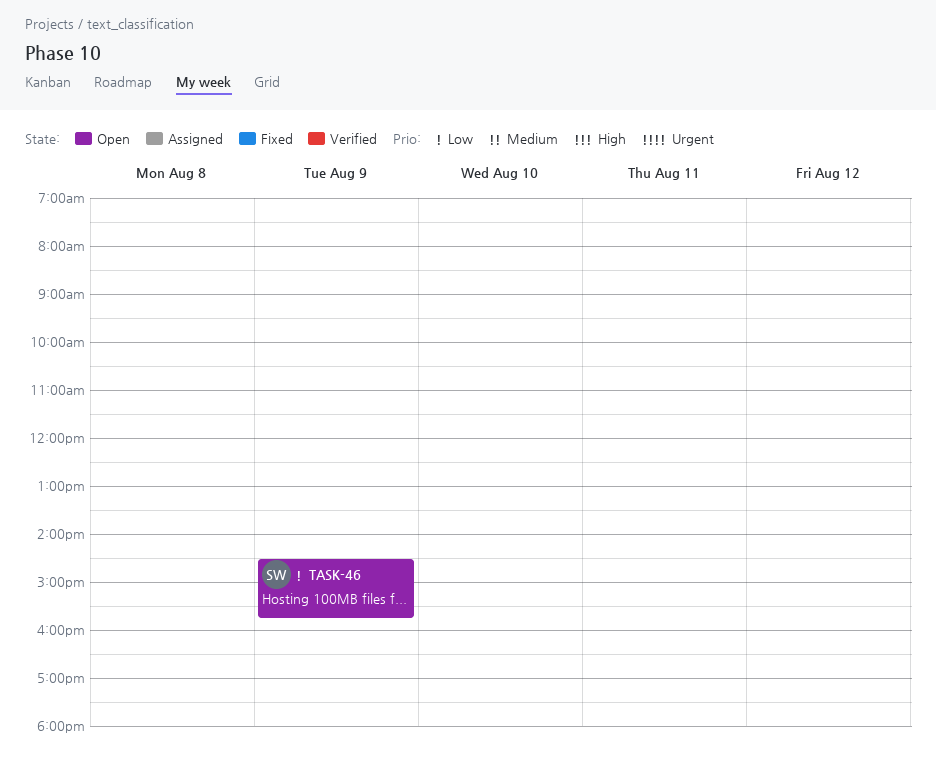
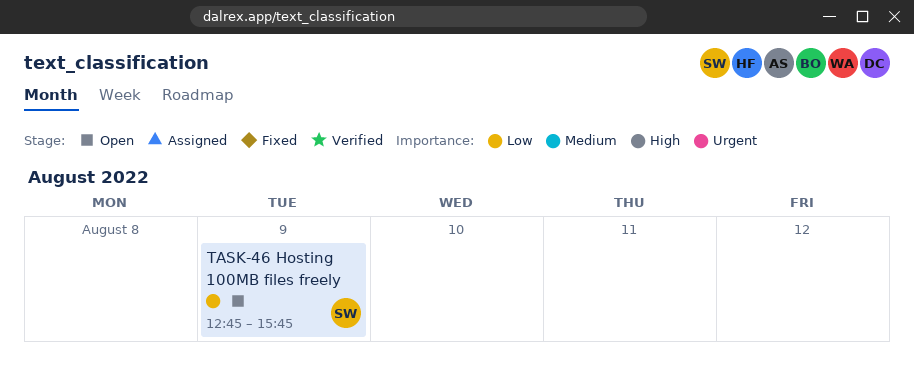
TASK-46, begins: 14:30 -> 12:45

